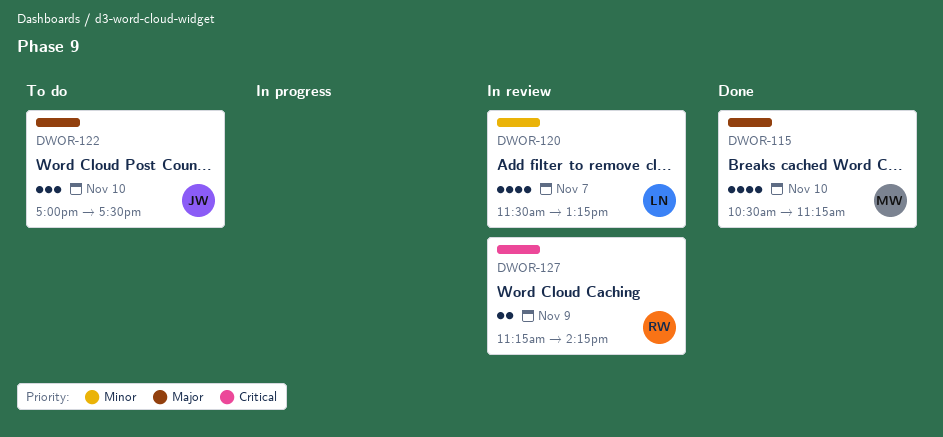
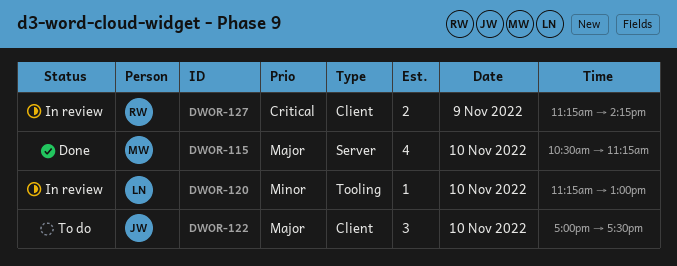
DWOR-120, estimate: 4 -> 1
DWOR-120, day: Nov 7 -> Nov 10
DWOR-120, begins: 11:30 -> 11:15
DWOR-120, ends: 13:15 -> 13:00

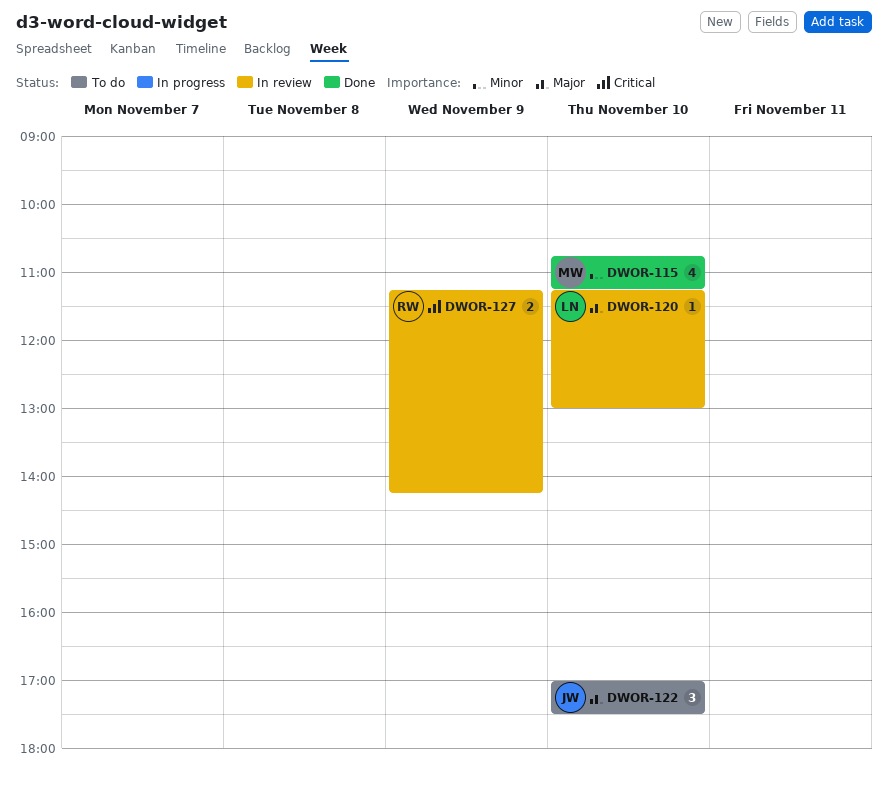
DWOR-115, priority: Major -> Minor
DWOR-115, begins: 10:30 -> 10:45
DWOR-120, priority: Minor -> Major

